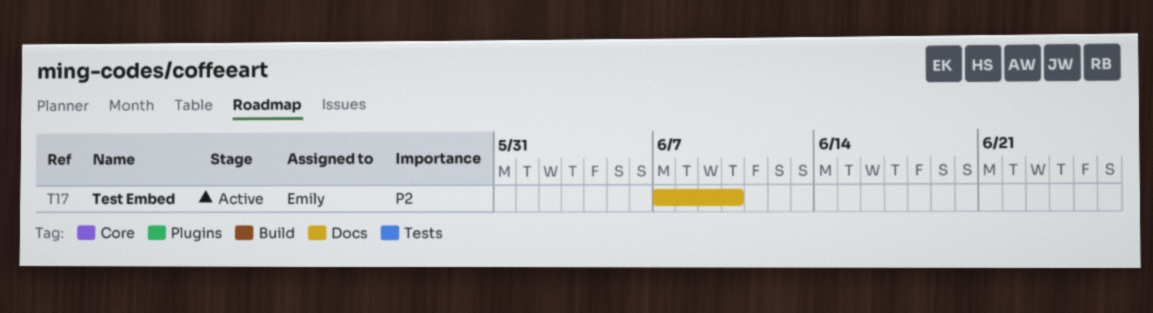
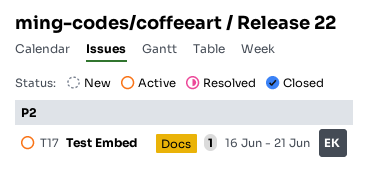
T17, start: Jun 7 -> Jun 16
T17, due: Jun 10 -> Jun 21

